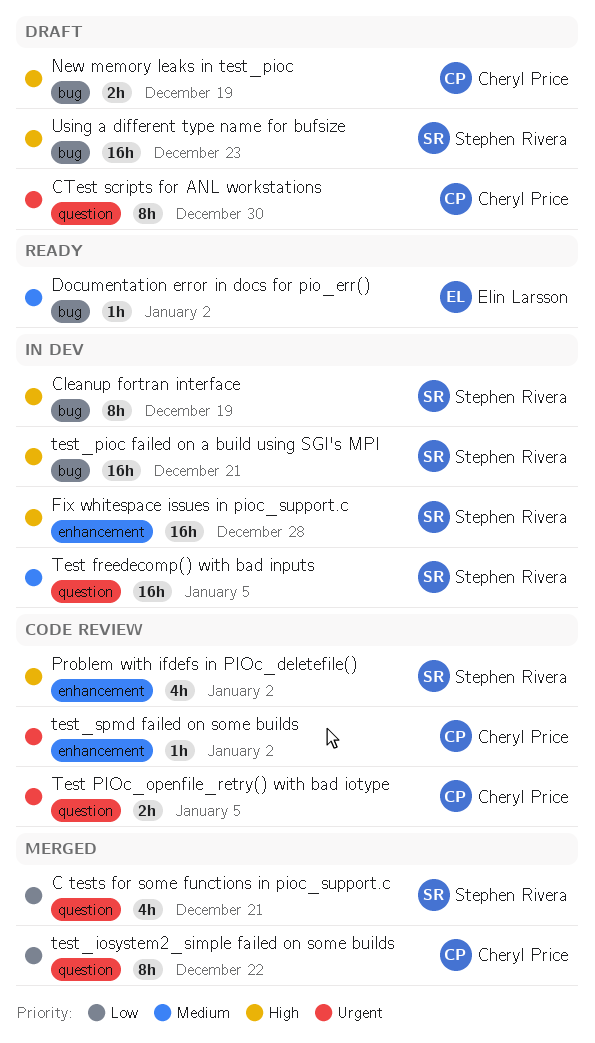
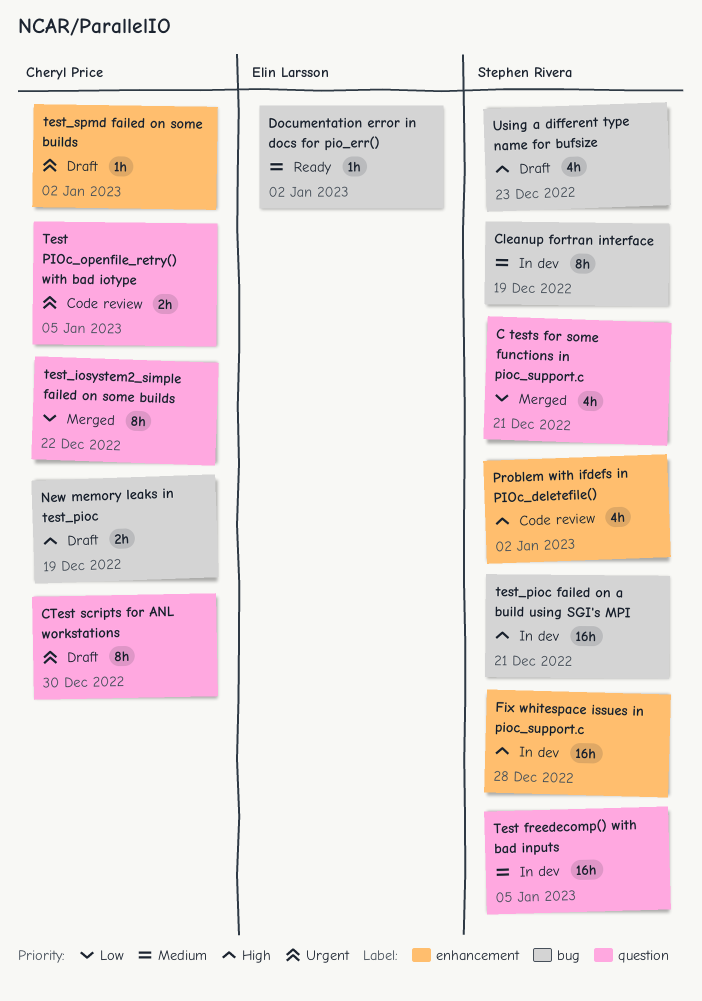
Cleanup fortran interface, priority: High -> Medium
test_spmd failed on some builds, status: Code review -> Draft
Using a different type name for bufsize, estimate: 16h -> 4h

